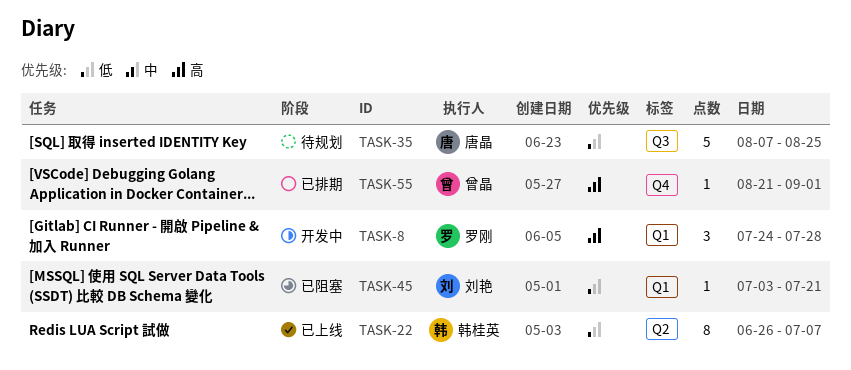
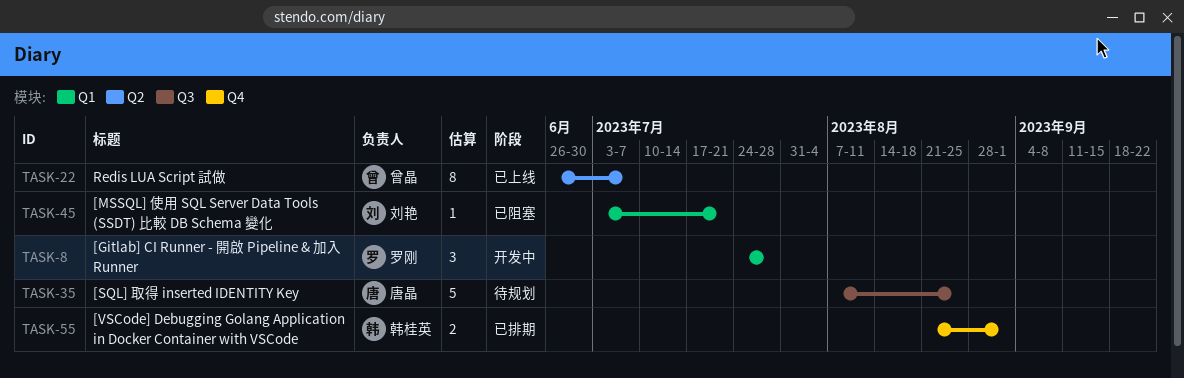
TASK-22, owner: 韩桂英 -> 曾晶
TASK-55, owner: 曾晶 -> 韩桂英
TASK-55, estimate: 1 -> 2

